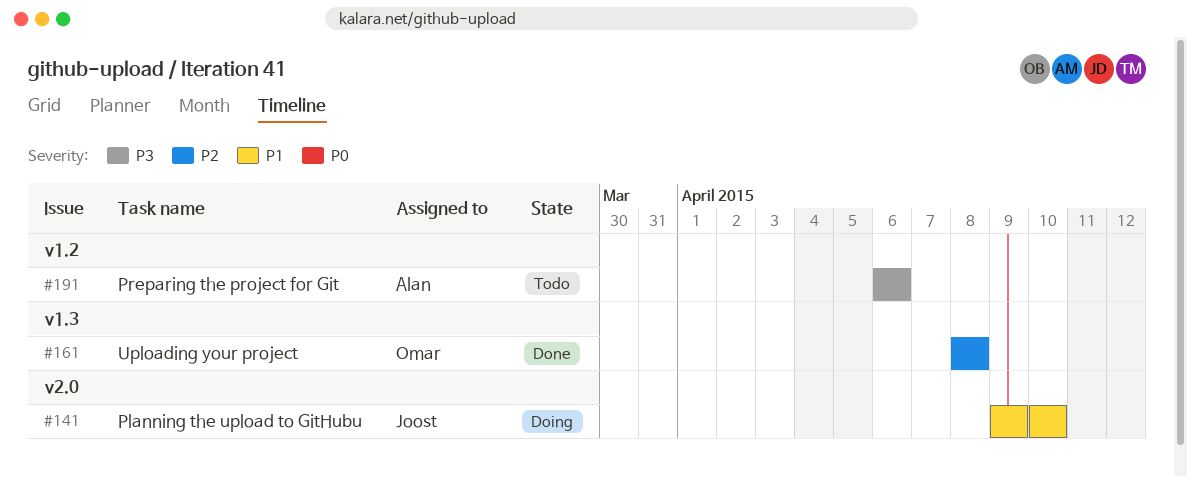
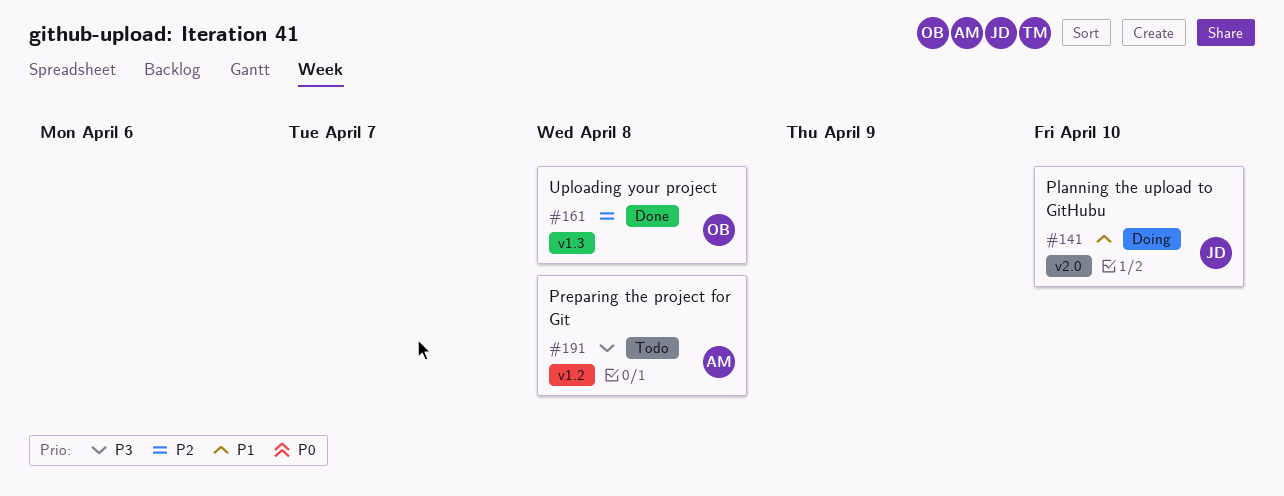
#191, due: Apr 6 -> Apr 8

